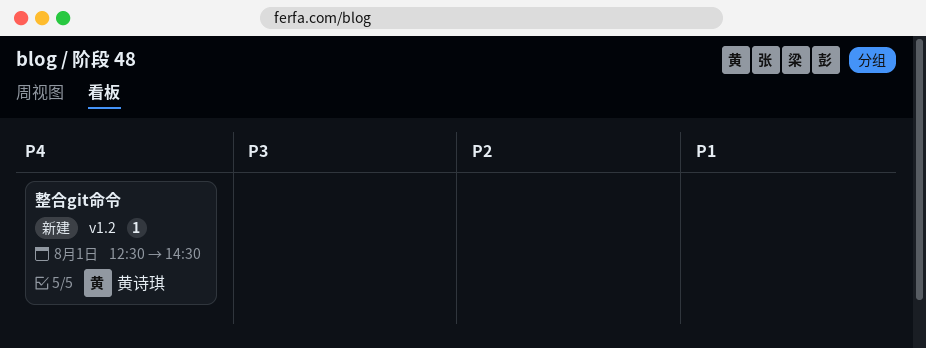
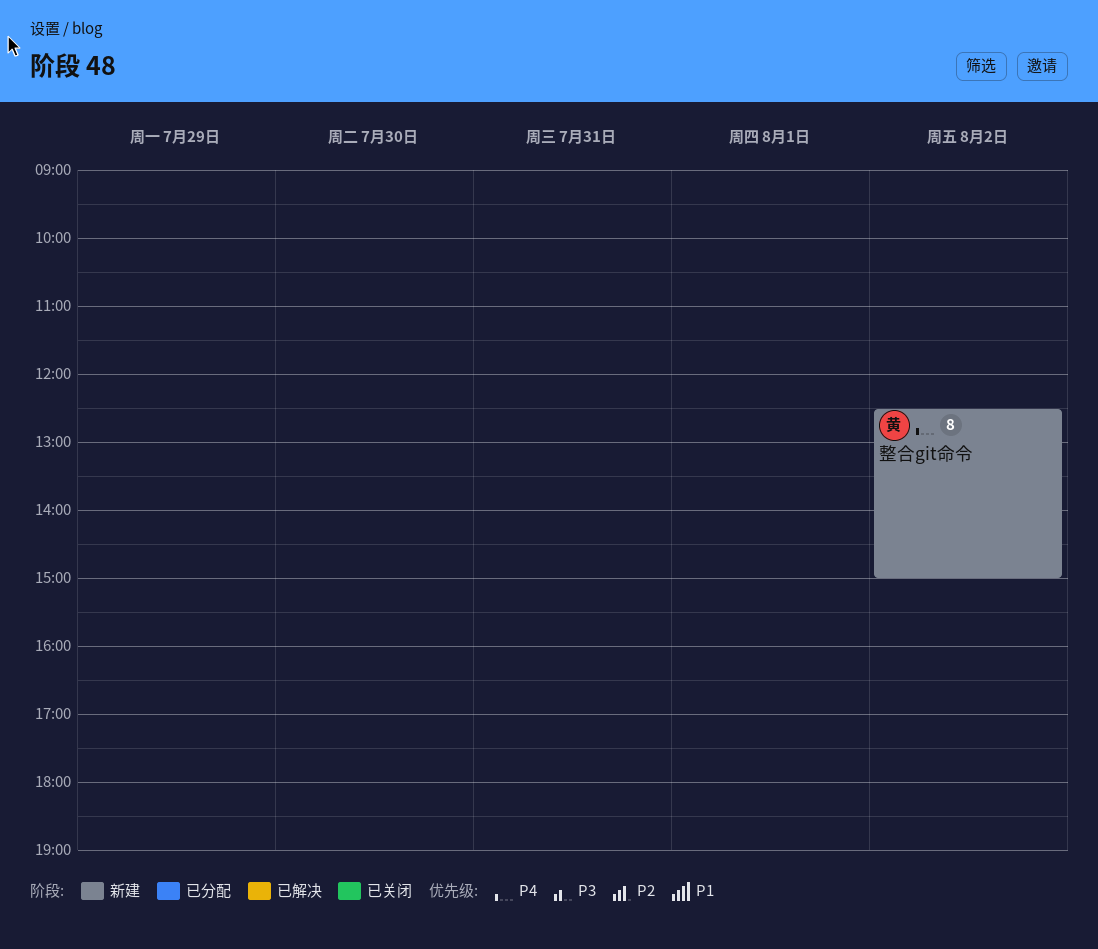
整合git命令, estimate: 1 -> 8
整合git命令, day: Aug 1 -> Aug 2
整合git命令, ends: 14:30 -> 15:00

